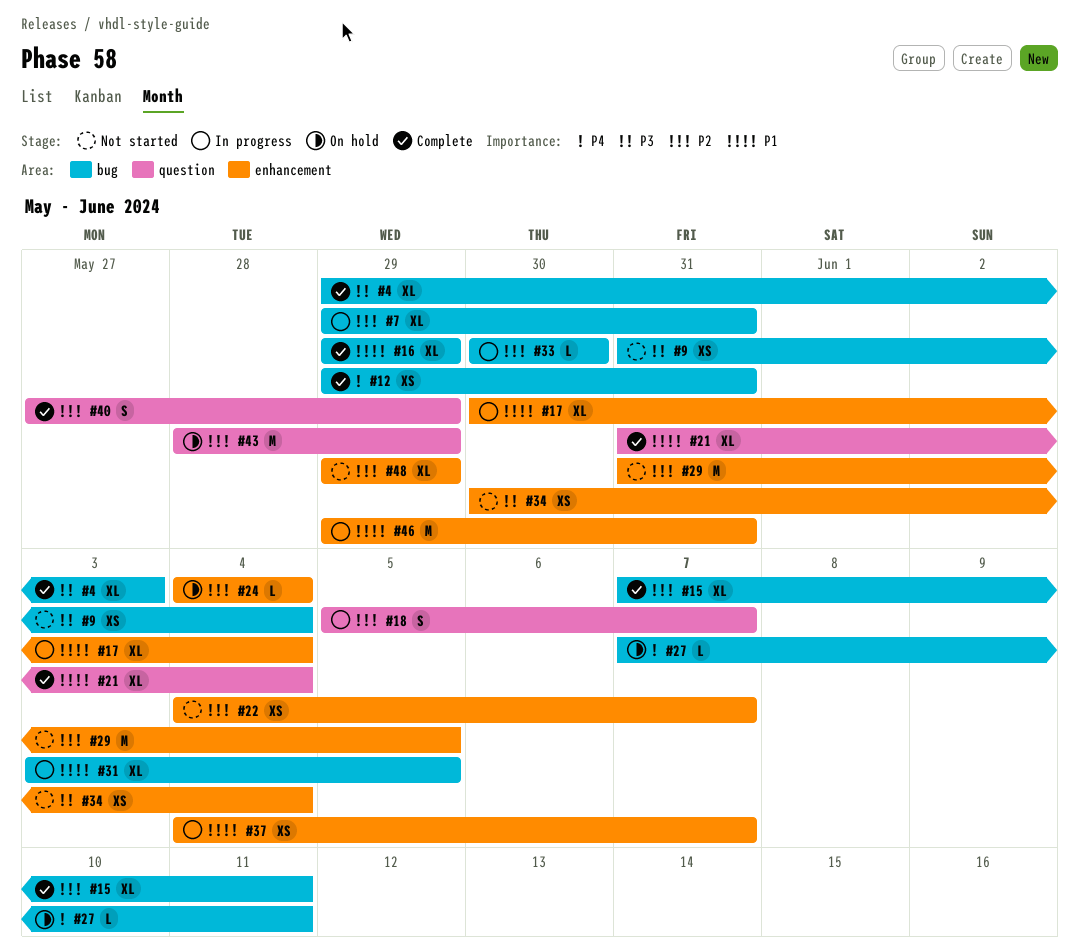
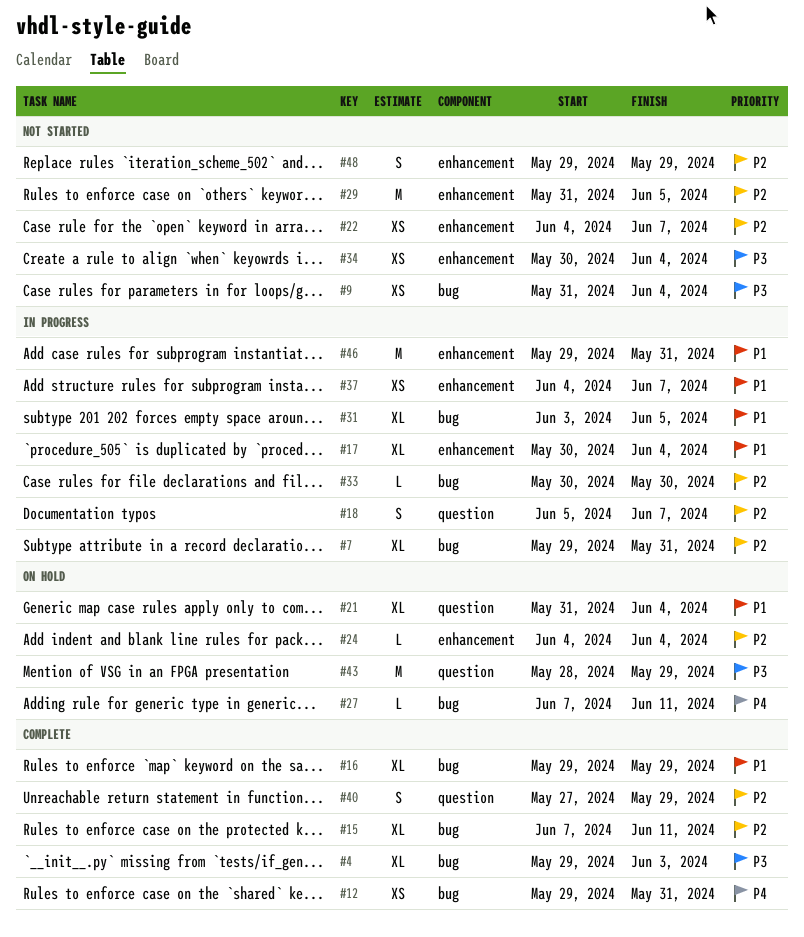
#21, status: Complete -> On hold
#43, priority: P2 -> P3
#48, estimate: XL -> S

